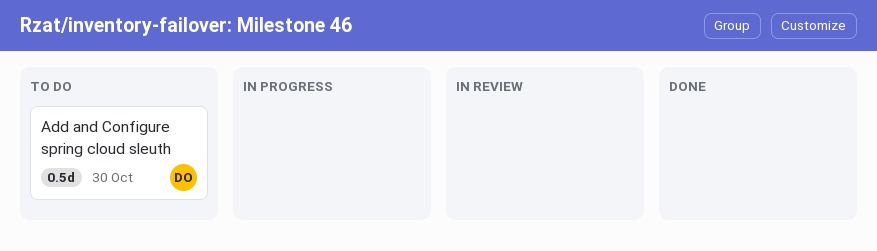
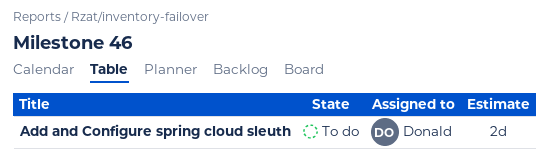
Add and Configure spring cloud sleuth, estimate: 0.5d -> 2d

